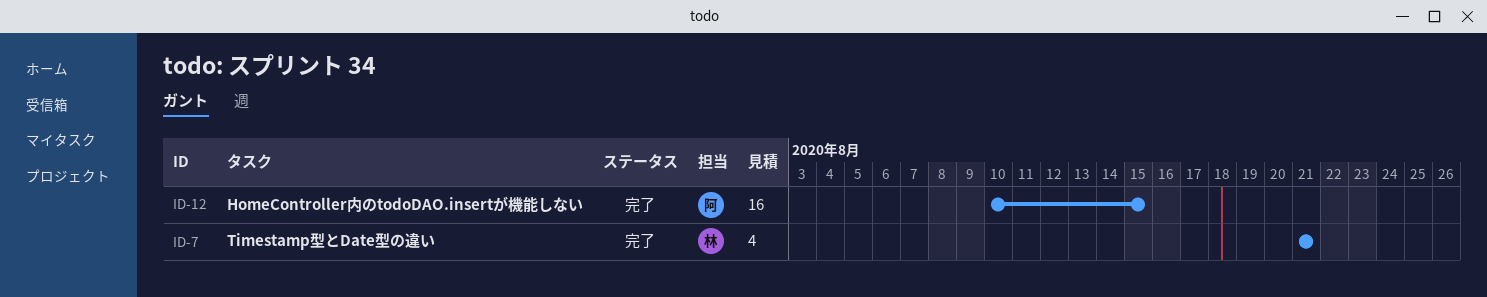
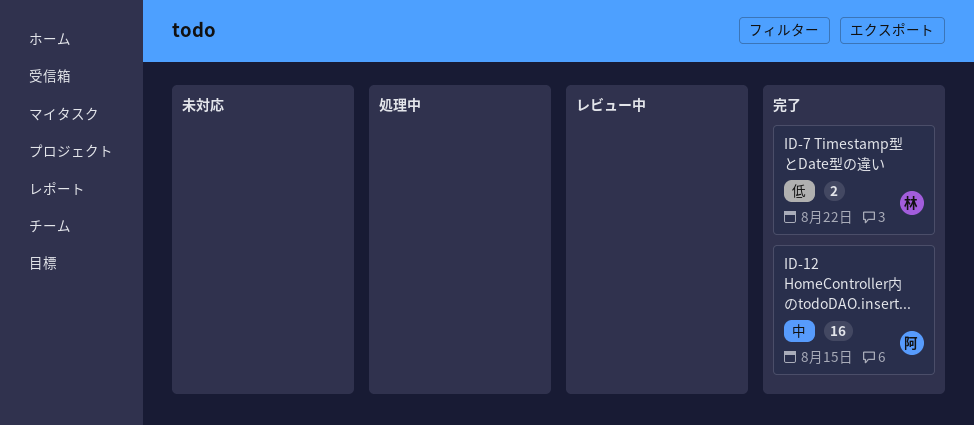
ID-7, estimate: 4 -> 2
ID-7, due: Aug 21 -> Aug 22

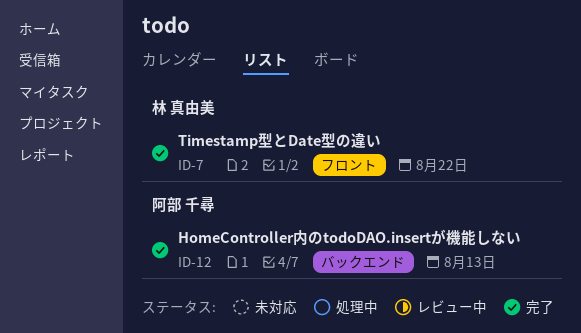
ID-12, due: Aug 15 -> Aug 13

